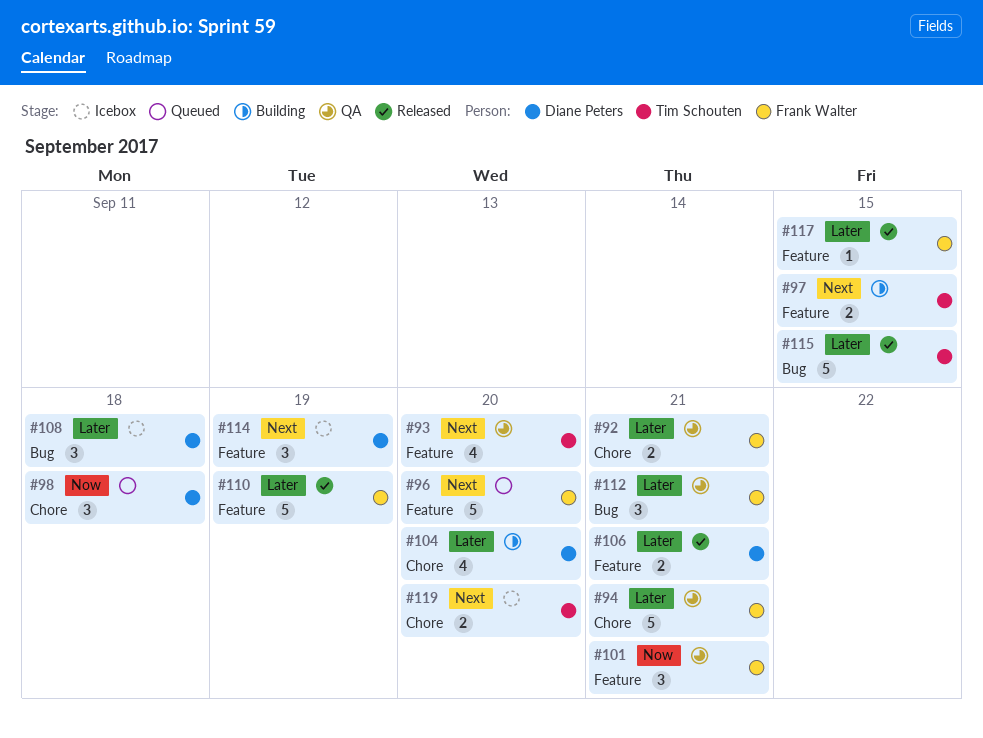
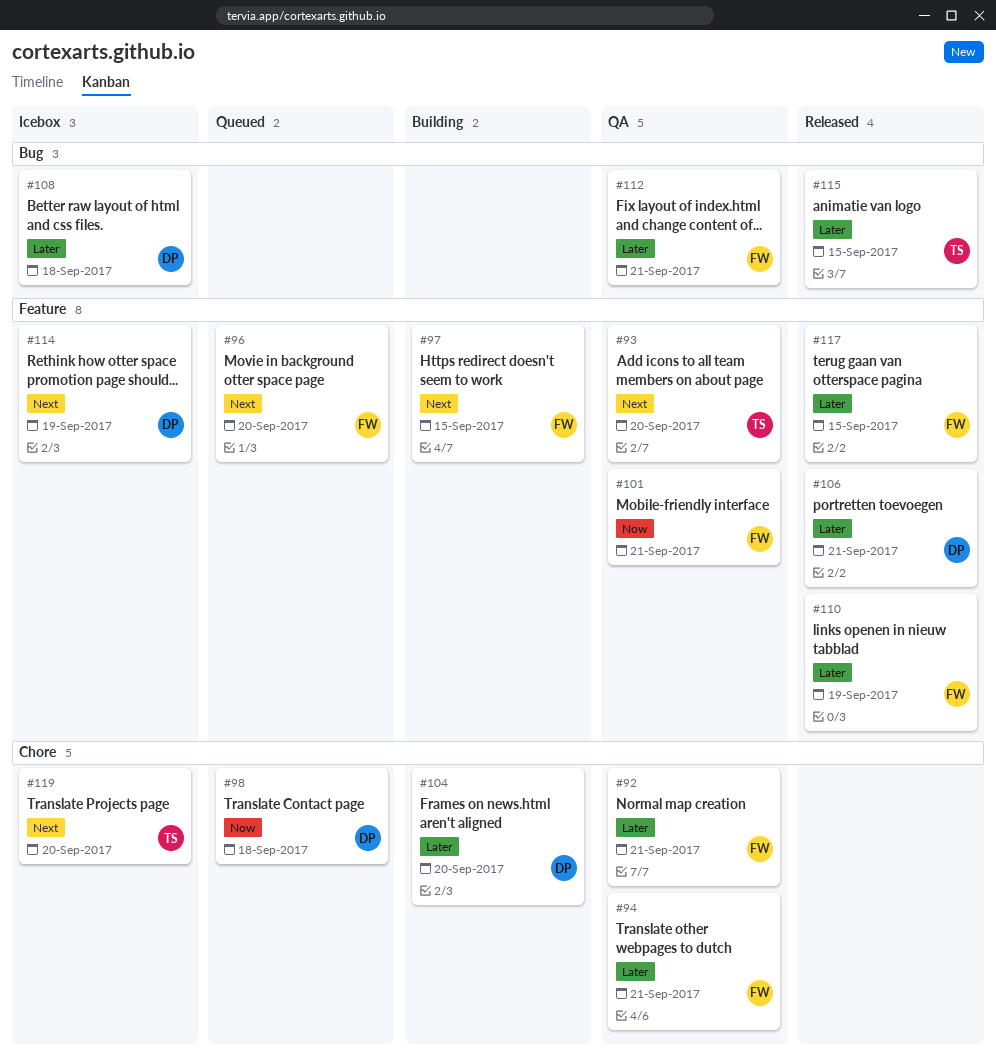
#97, owner: Tim Schouten -> Frank Walter

